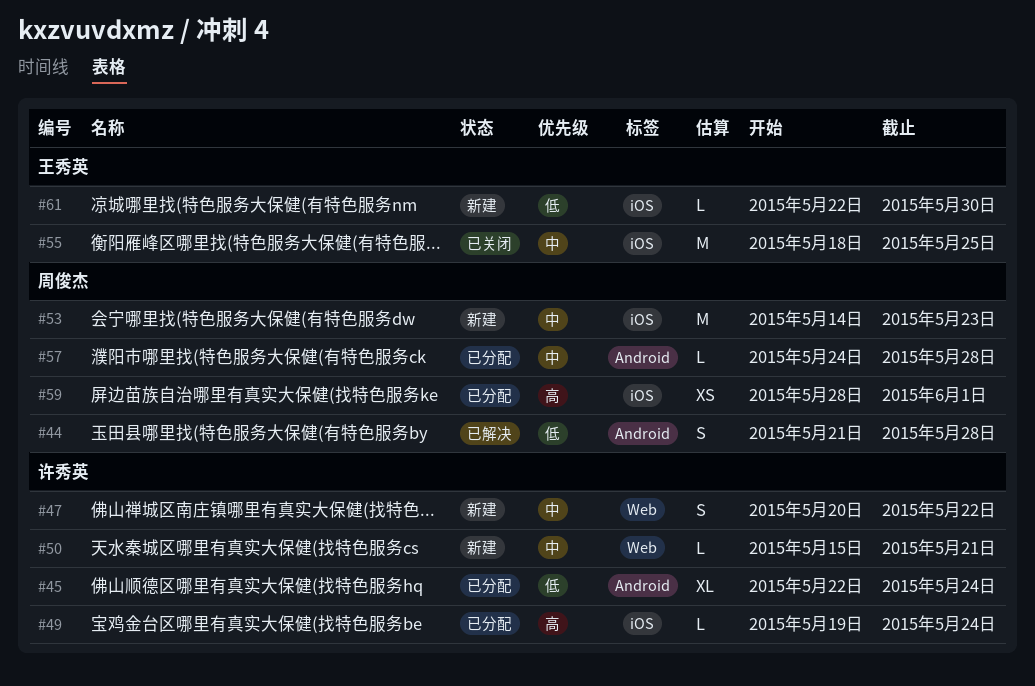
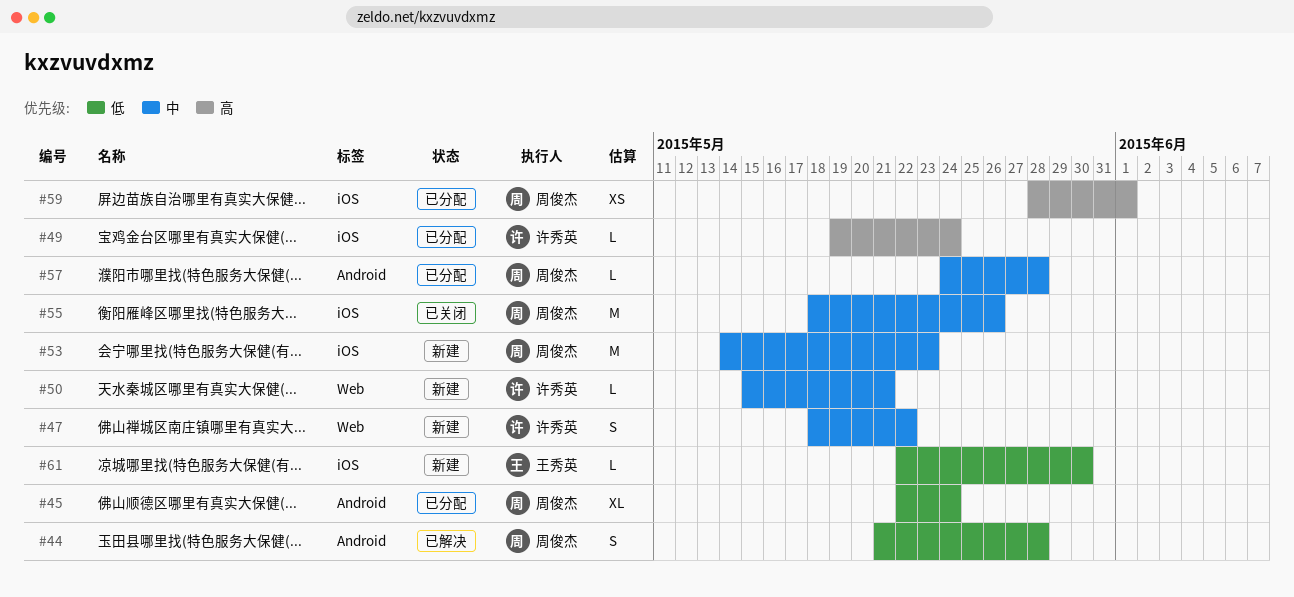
#45, owner: 许秀英 -> 周俊杰
#47, start: May 20 -> May 18
#55, owner: 王秀英 -> 周俊杰
#55, due: May 25 -> May 26

